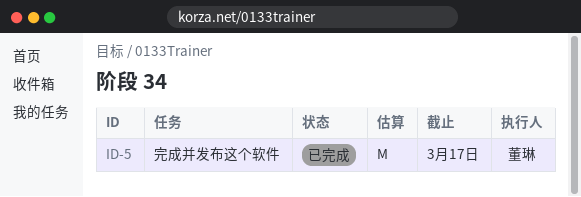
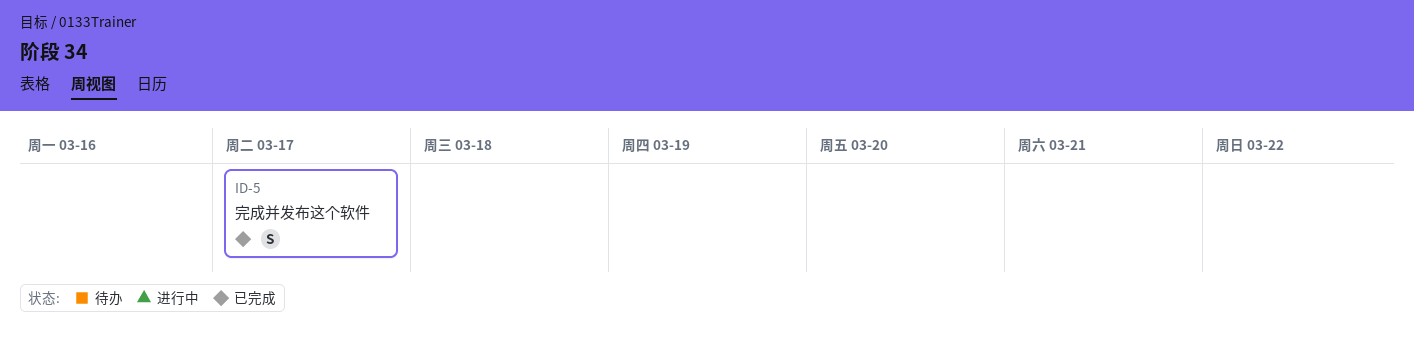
ID-5, estimate: M -> S

